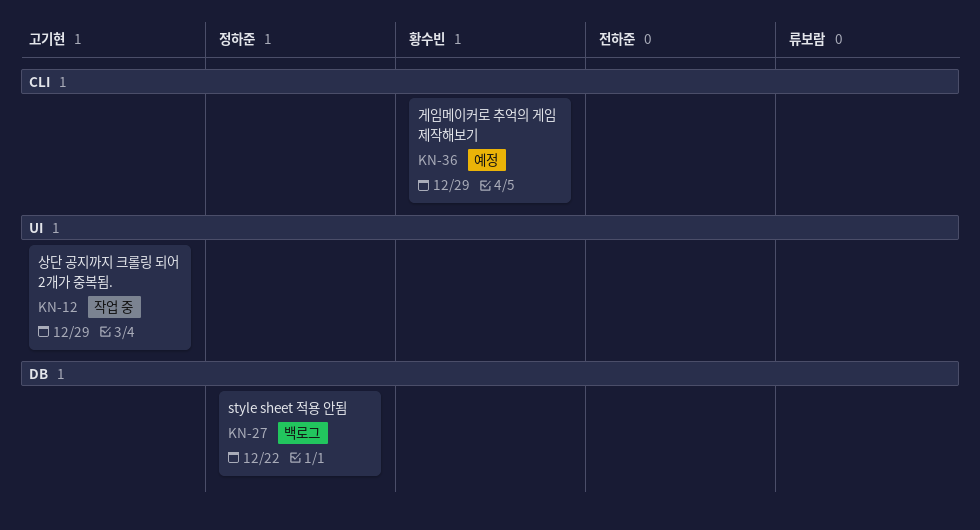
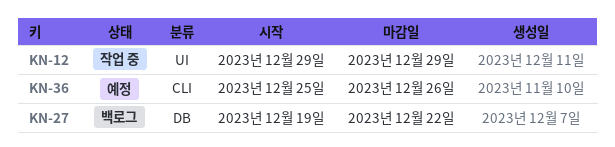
KN-36, due: Dec 29 -> Dec 26

